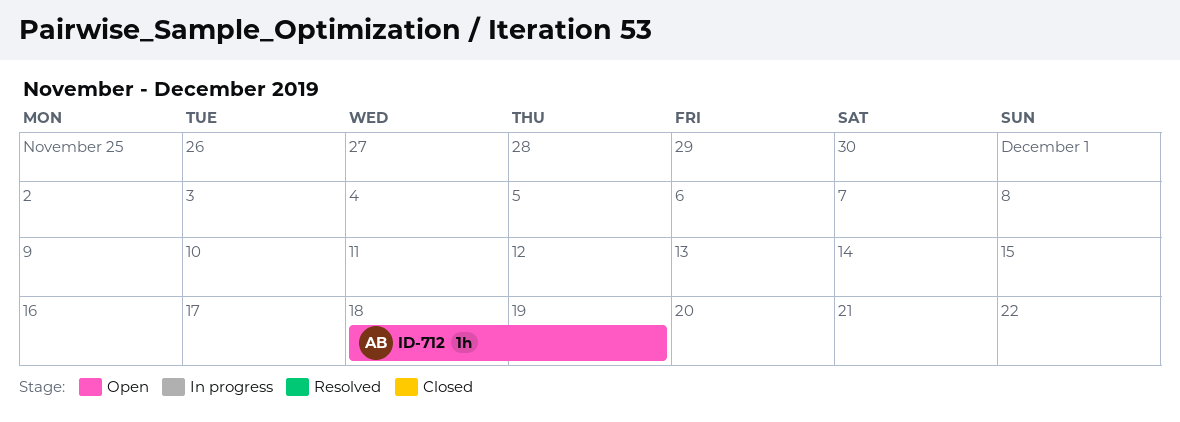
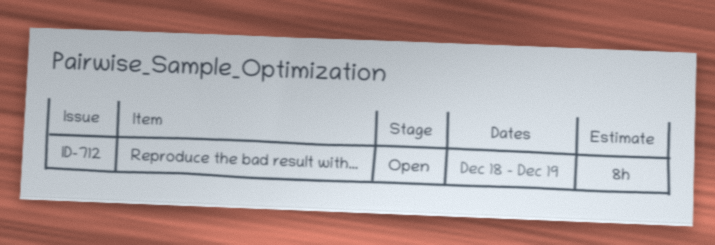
ID-712, estimate: 1h -> 8h

